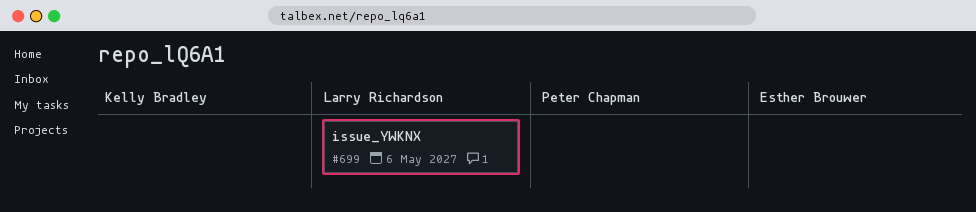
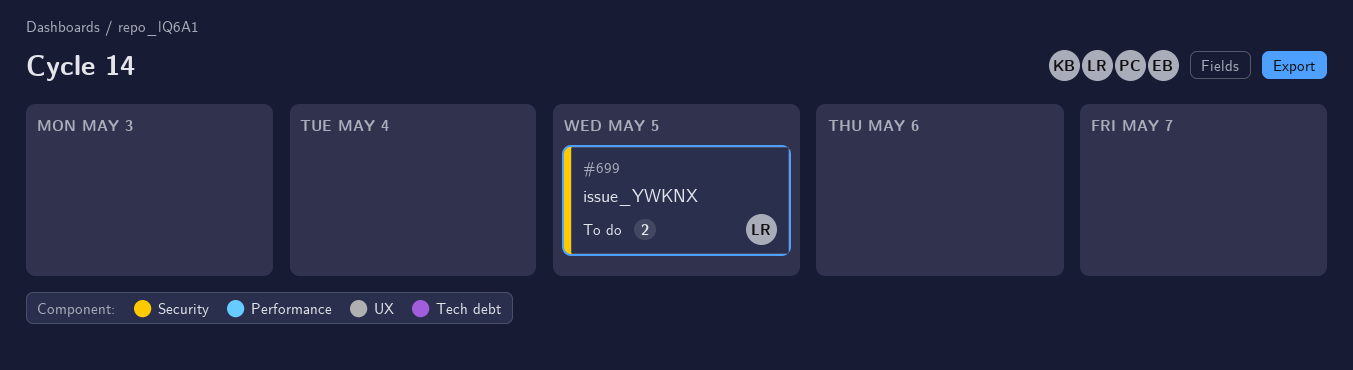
#699, due: May 6 -> May 5

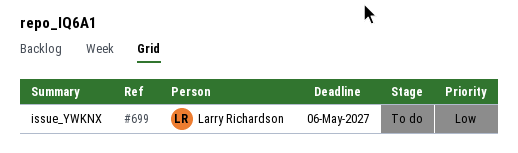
#699, due: May 5 -> May 6

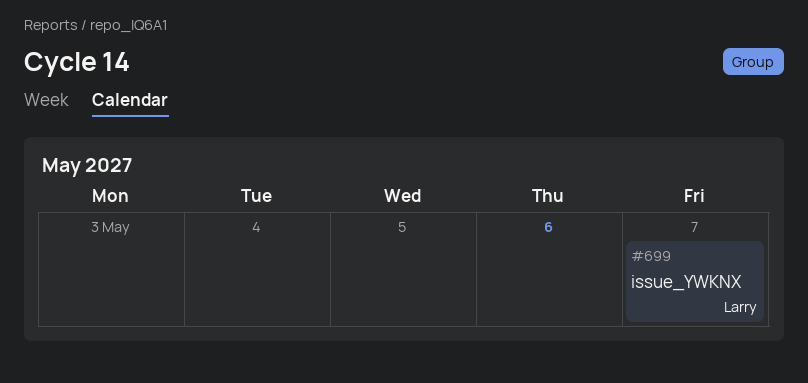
#699, due: May 6 -> May 7

